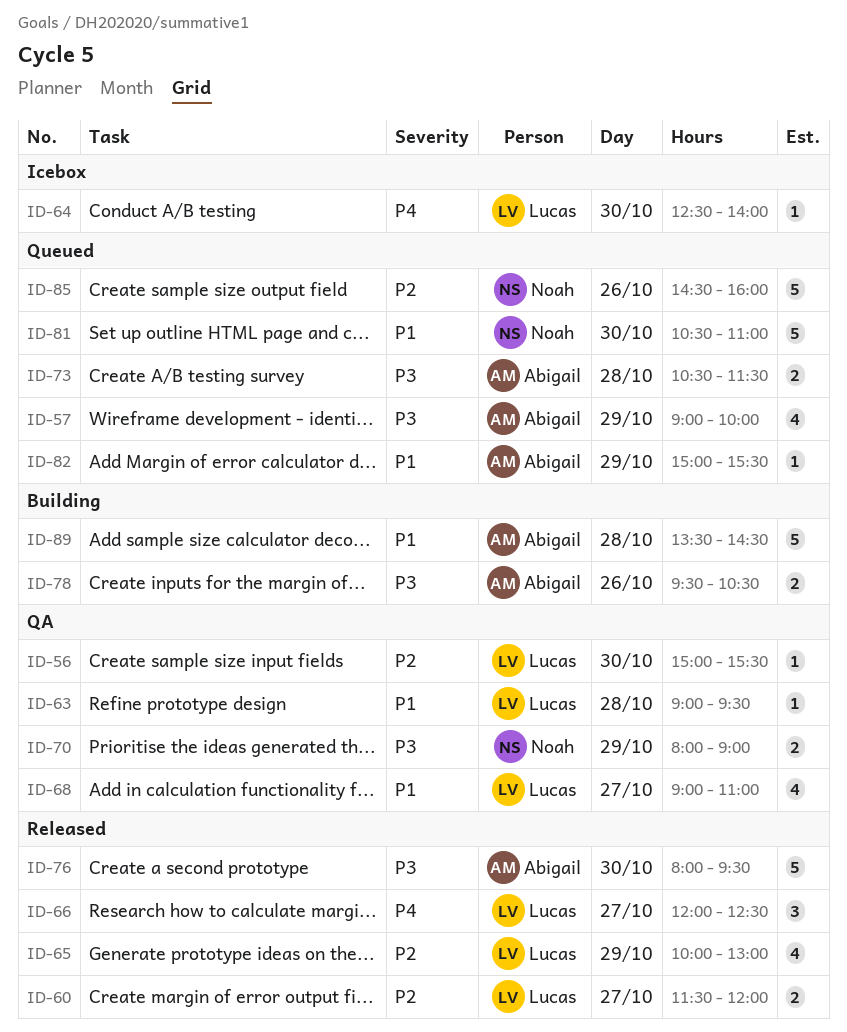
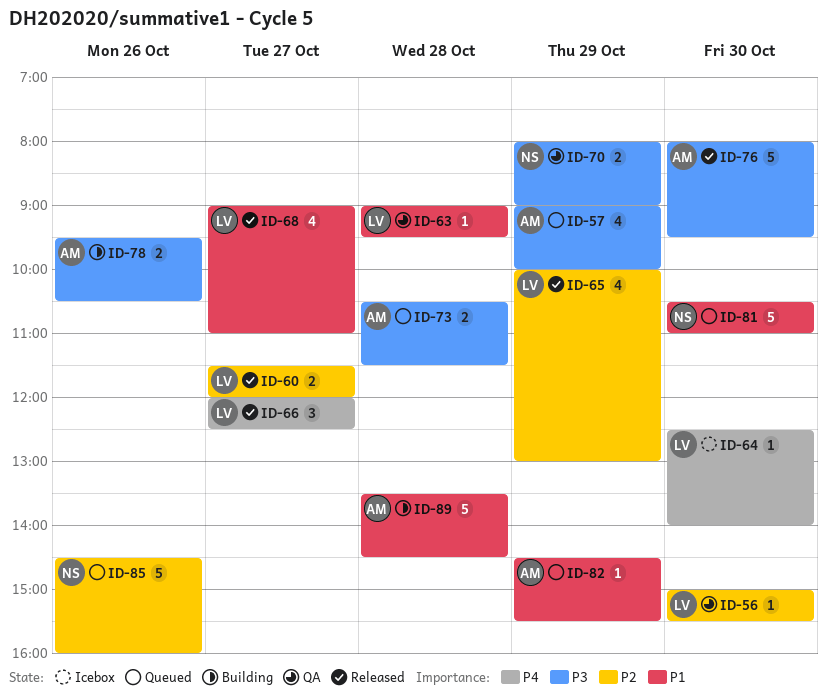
ID-68, status: QA -> Released
ID-82, begins: 15:00 -> 14:30

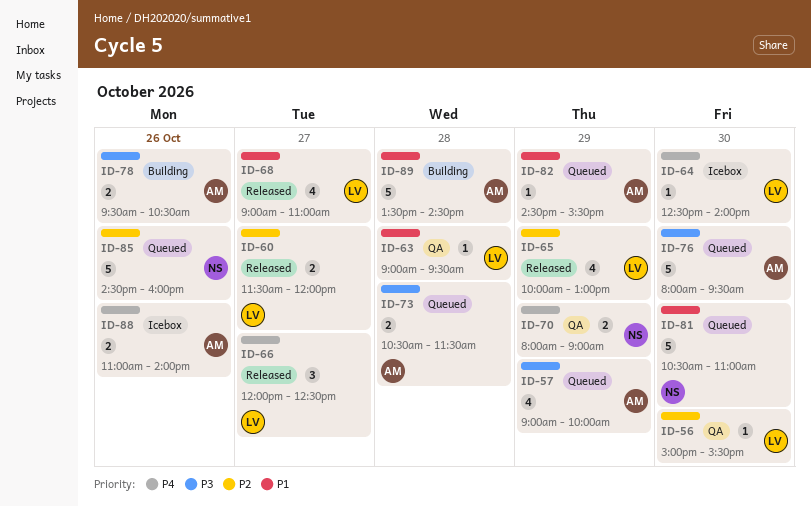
ID-70, priority: P3 -> P4
ID-76, status: Released -> Queued
ID-88: none -> present

